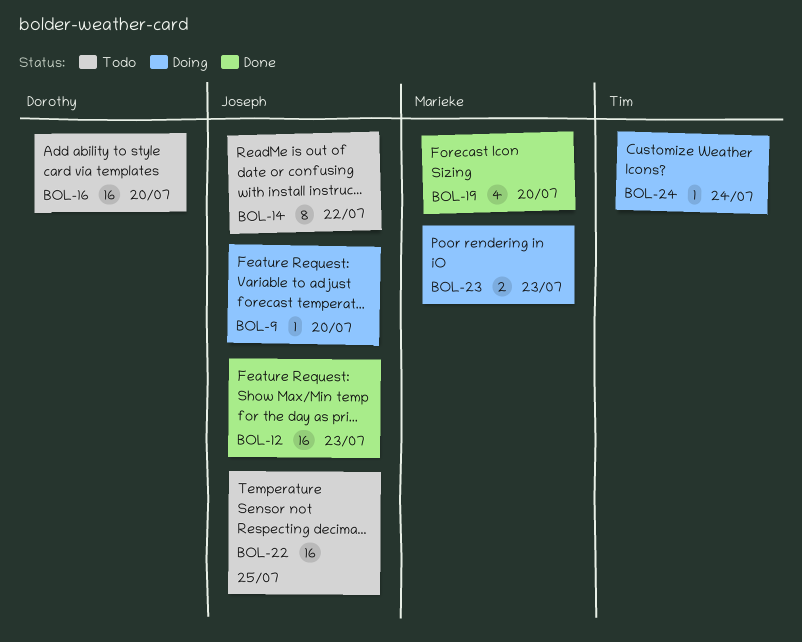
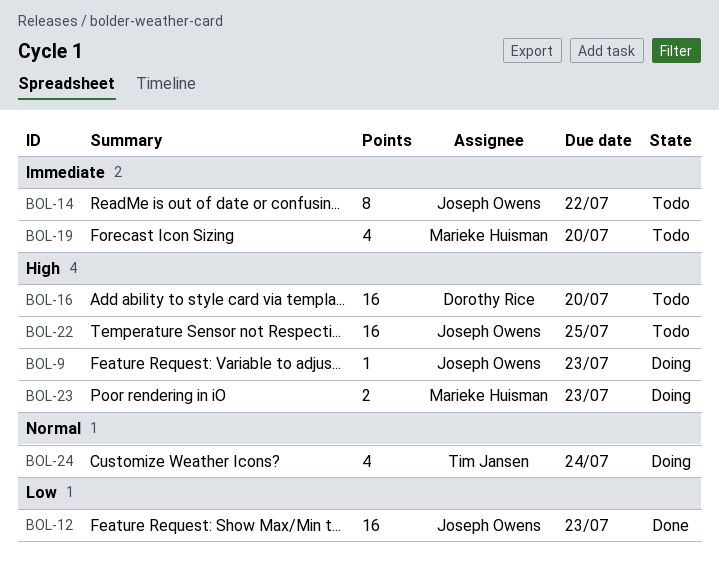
BOL-9, due: Jul 20 -> Jul 23
BOL-19, status: Done -> Todo
BOL-24, estimate: 1 -> 4

